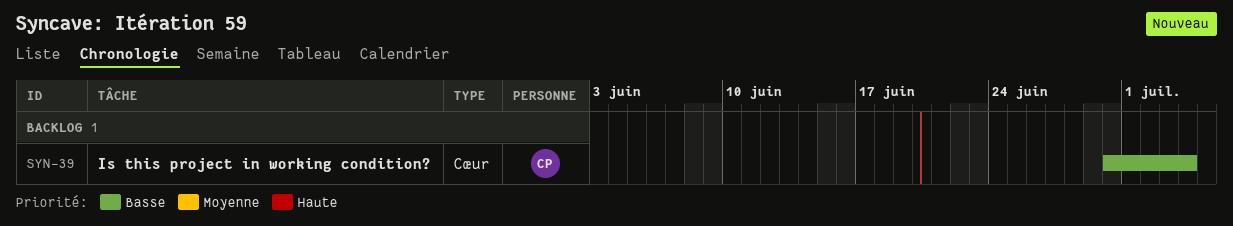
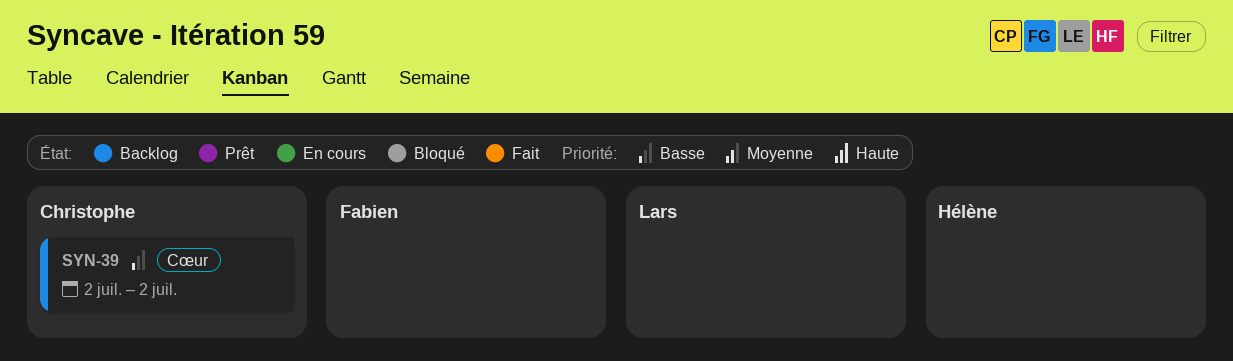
SYN-39, start: Jun 30 -> Jul 2
SYN-39, due: Jul 4 -> Jul 2

